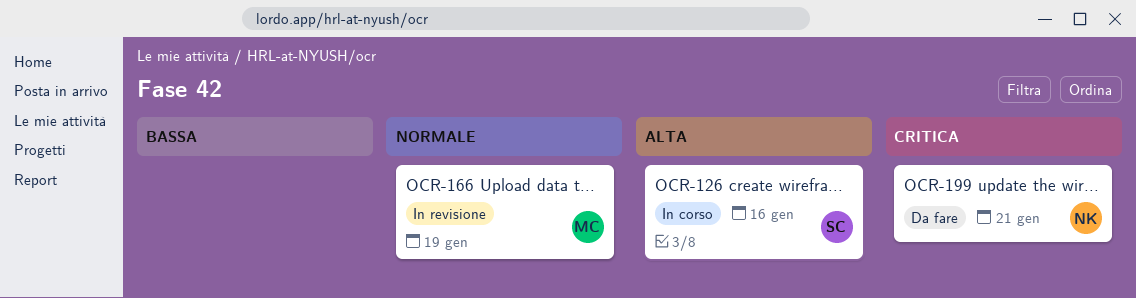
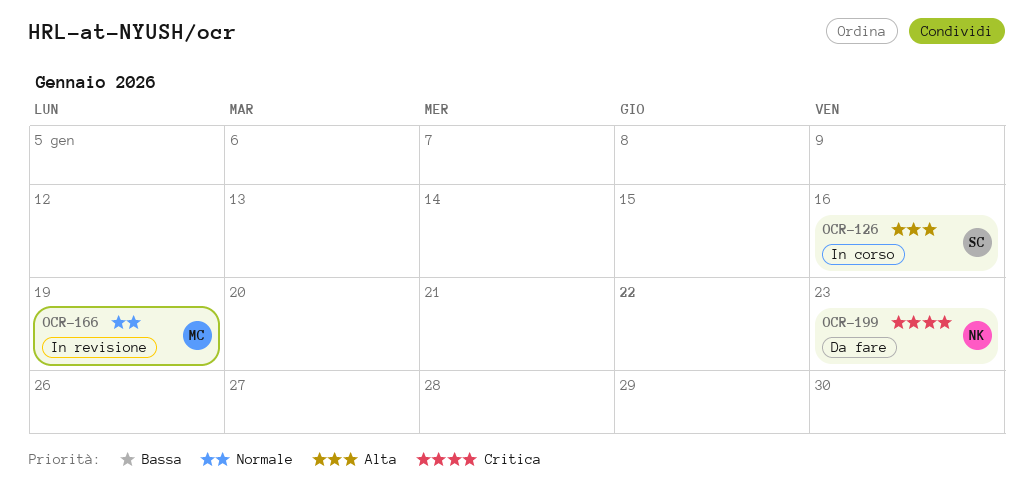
OCR-199, due: Jan 21 -> Jan 23

